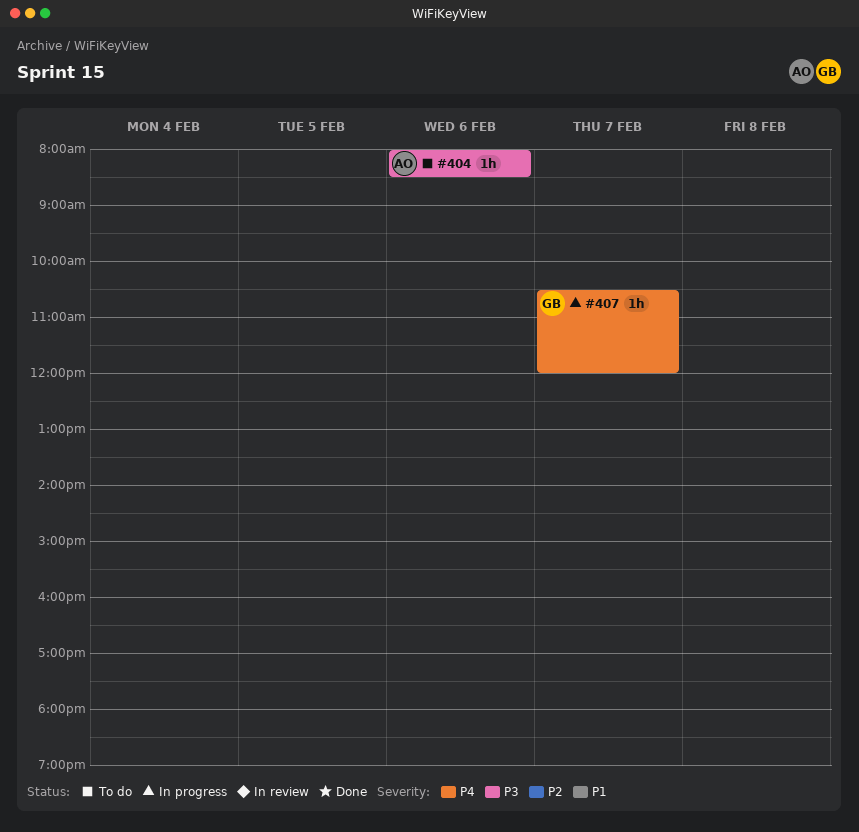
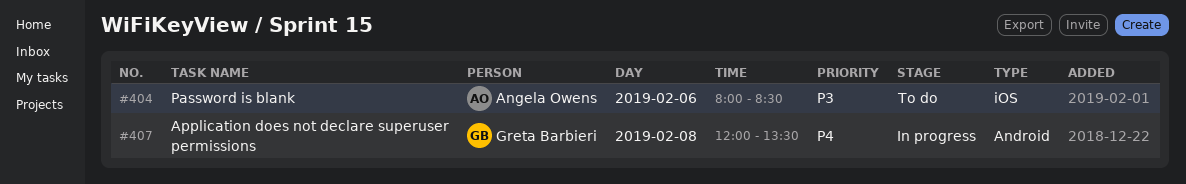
#407, day: Feb 7 -> Feb 8
#407, begins: 10:30 -> 12:00
#407, ends: 12:00 -> 13:30

